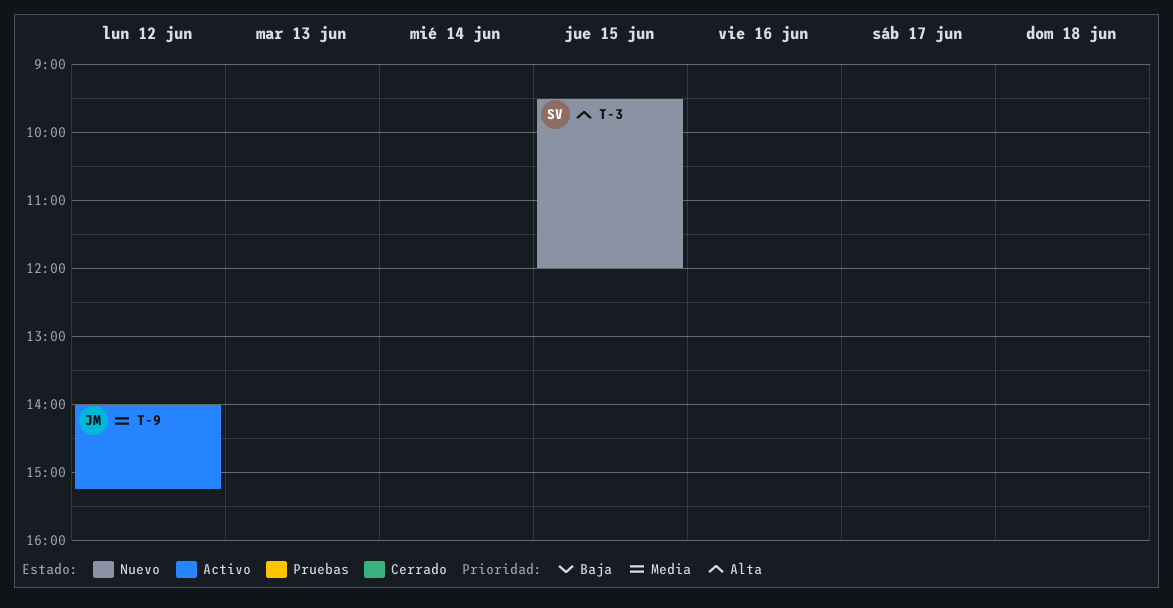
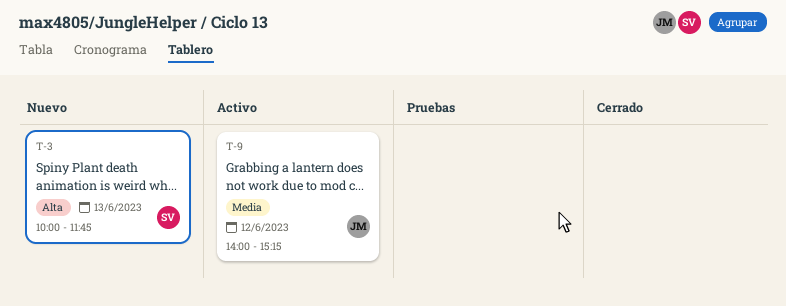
T-3, day: Jun 15 -> Jun 13
T-3, begins: 09:30 -> 10:00
T-3, ends: 12:00 -> 11:45

